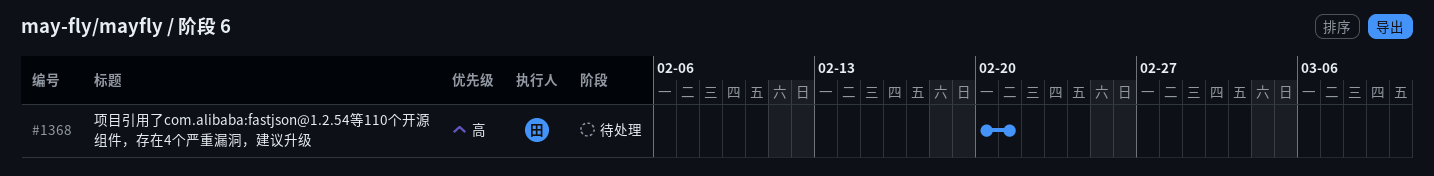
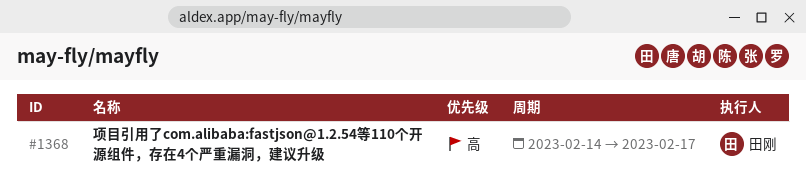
#1368, start: Feb 20 -> Feb 14
#1368, due: Feb 21 -> Feb 17

